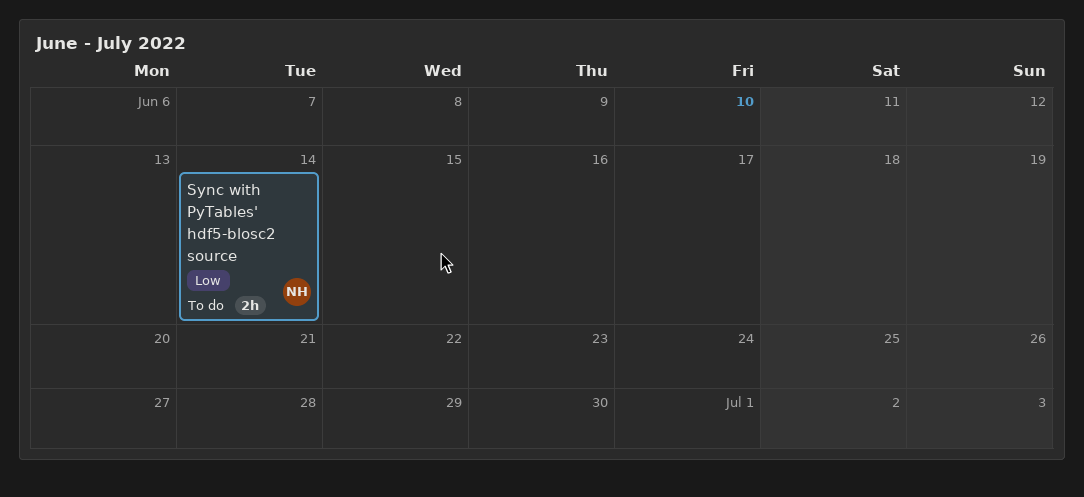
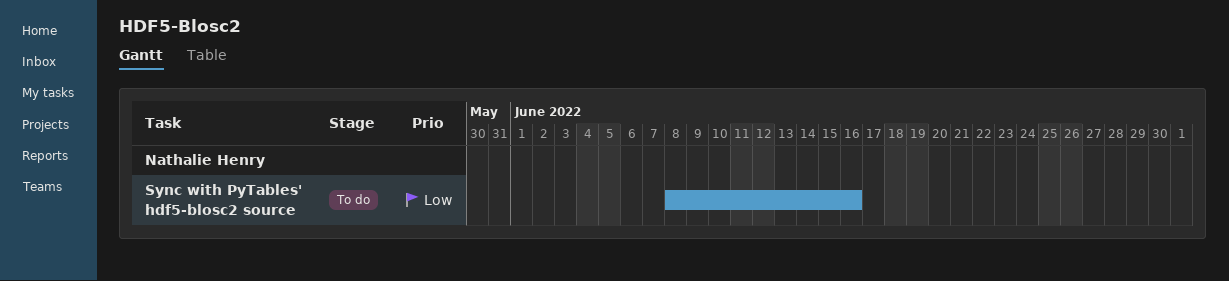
Sync with PyTables' hdf5-blosc2 source, due: Jun 14 -> Jun 16

